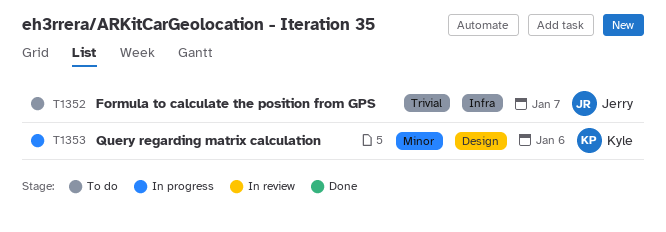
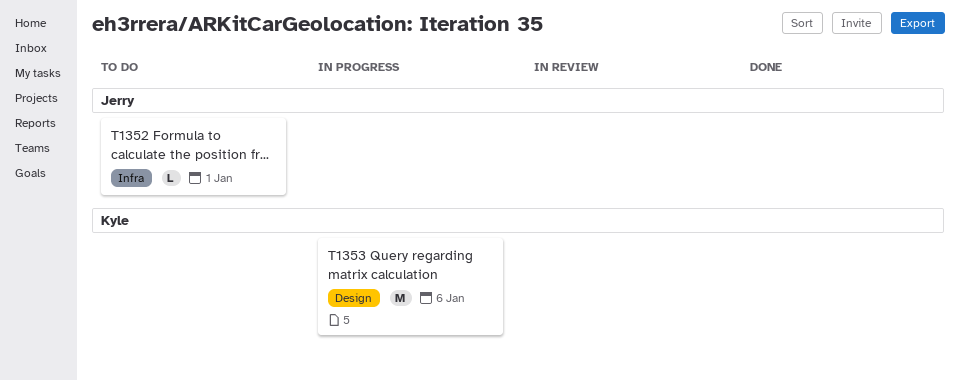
T1352, due: Jan 7 -> Jan 1

